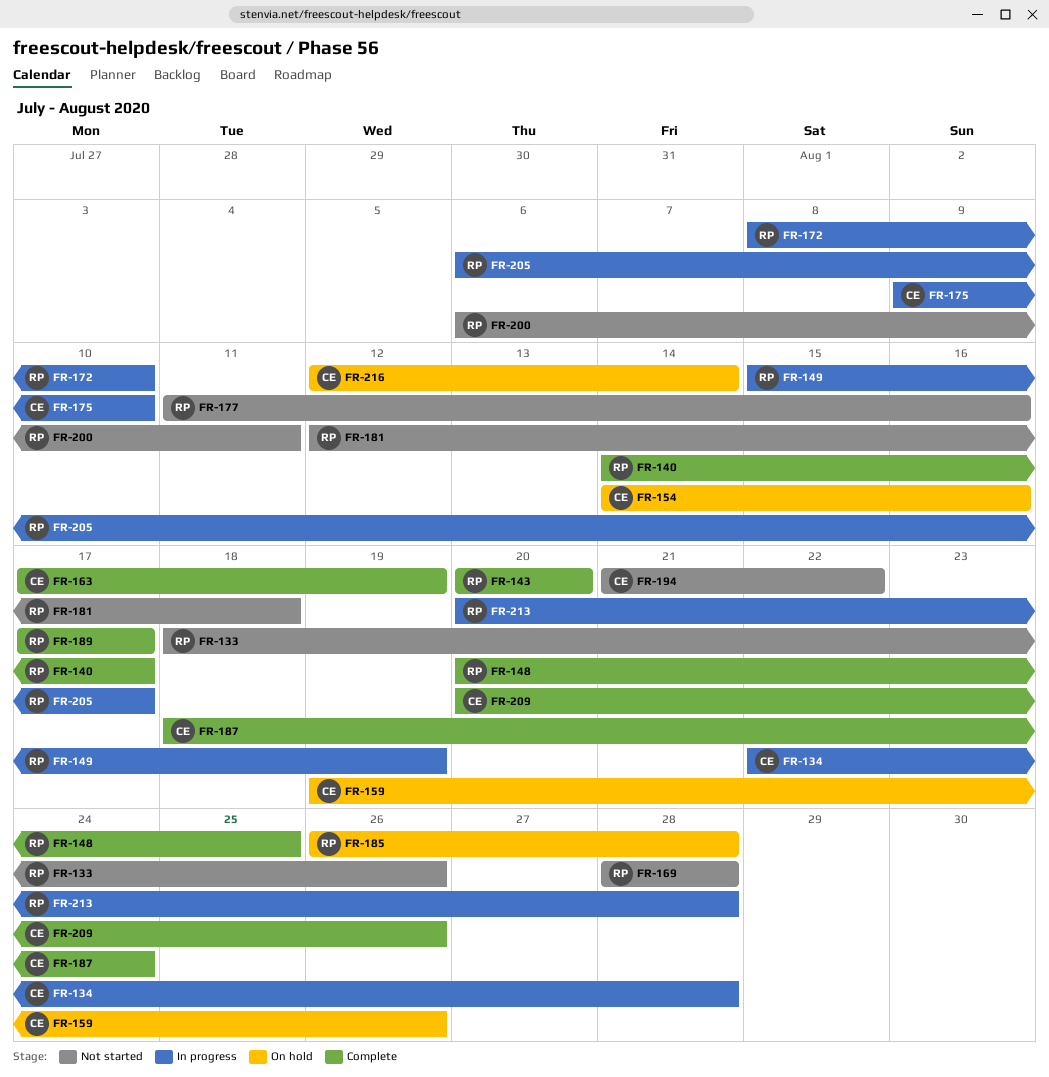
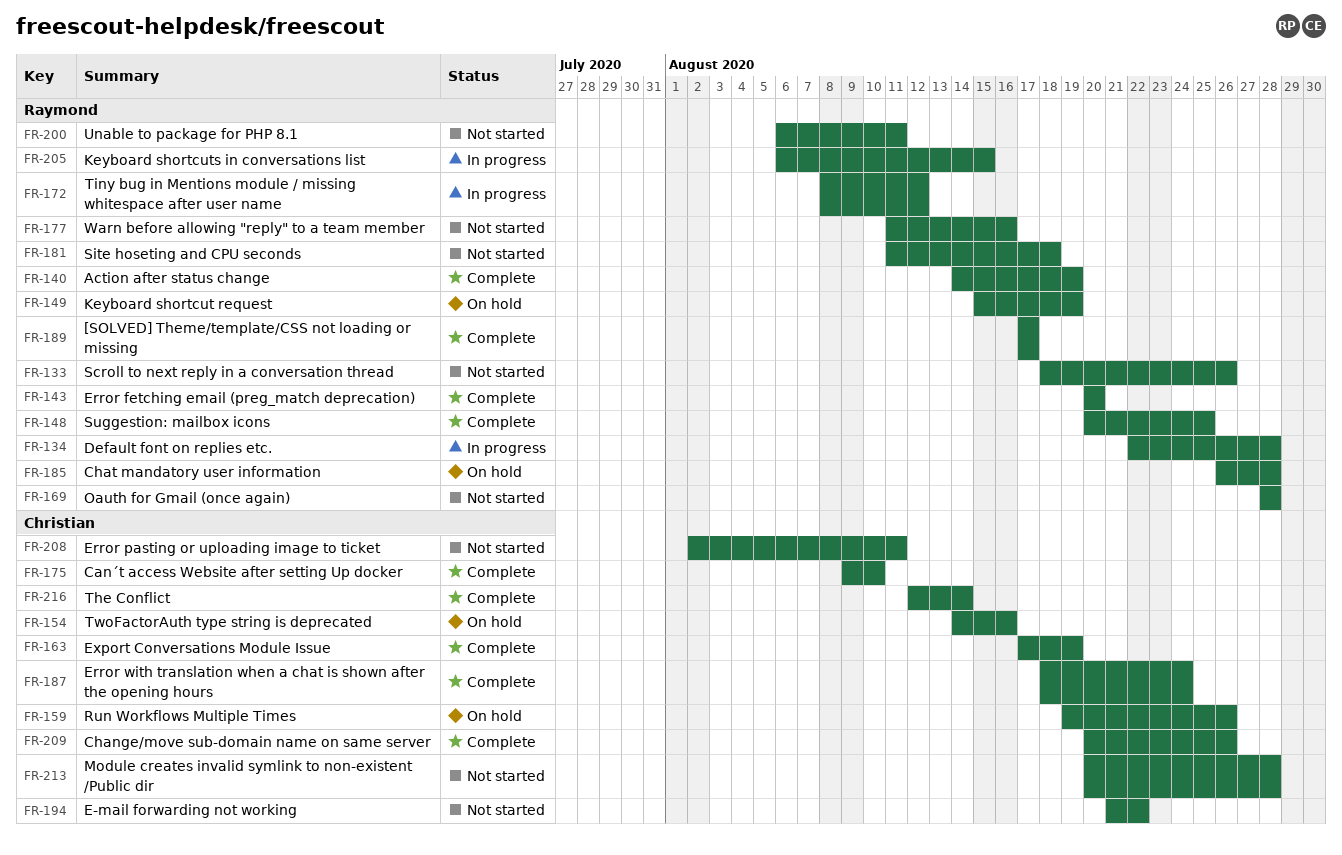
FR-134, owner: Christian -> Raymond
FR-140, due: Aug 17 -> Aug 19
FR-149, status: In progress -> On hold
FR-172, due: Aug 10 -> Aug 12
FR-175, status: In progress -> Complete
FR-181, start: Aug 12 -> Aug 11
FR-205, due: Aug 17 -> Aug 15
FR-208: none -> present
FR-213, status: In progress -> Not started
FR-213, owner: Raymond -> Christian
FR-216, status: On hold -> Complete

